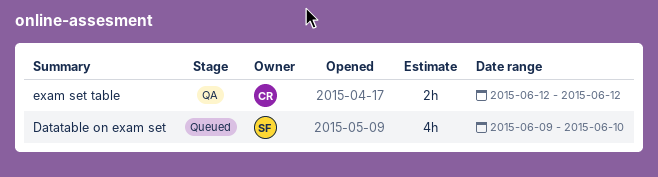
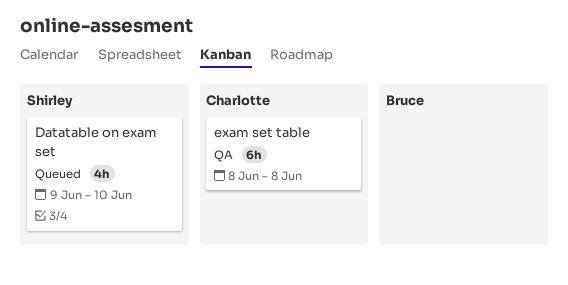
exam set table, estimate: 2h -> 6h
exam set table, start: Jun 12 -> Jun 8
exam set table, due: Jun 12 -> Jun 8

